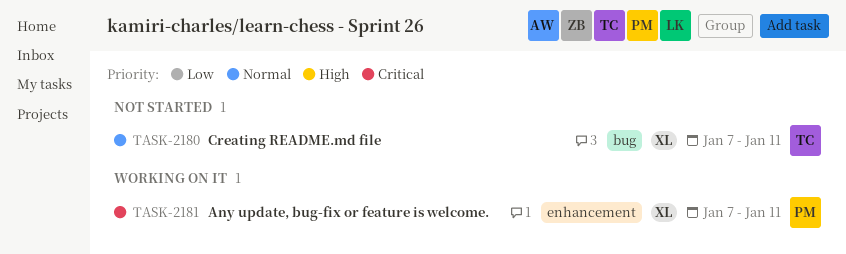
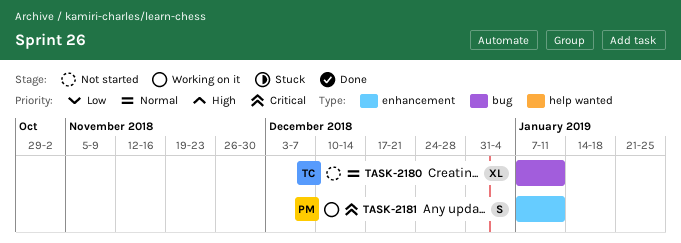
TASK-2181, estimate: XL -> S

